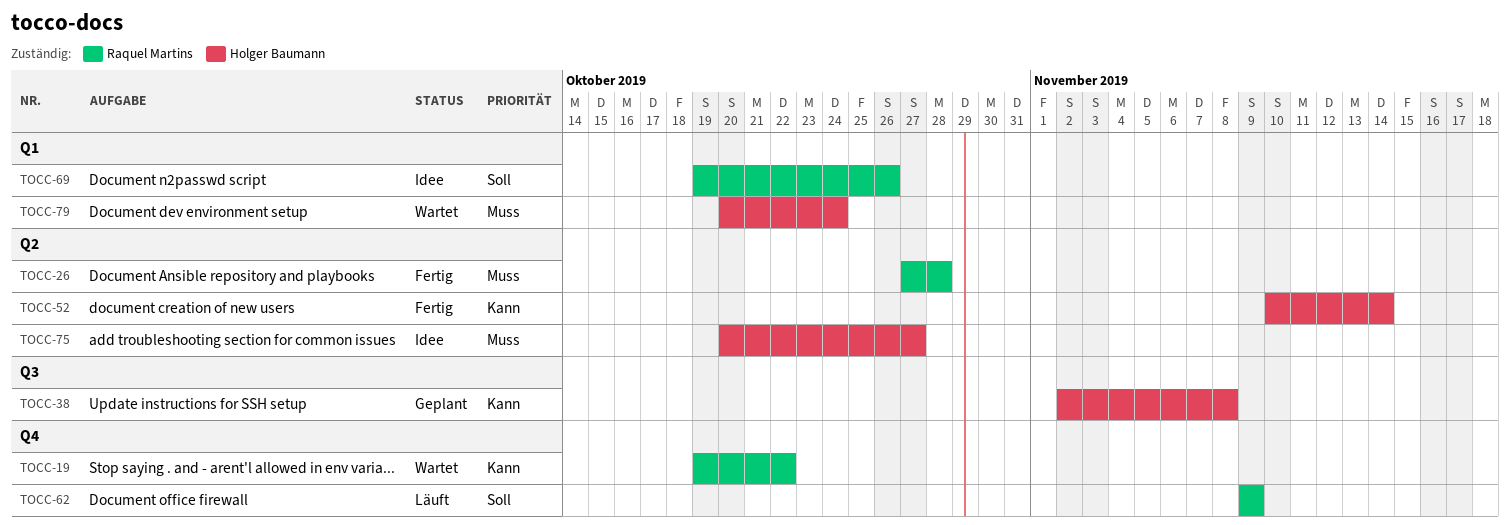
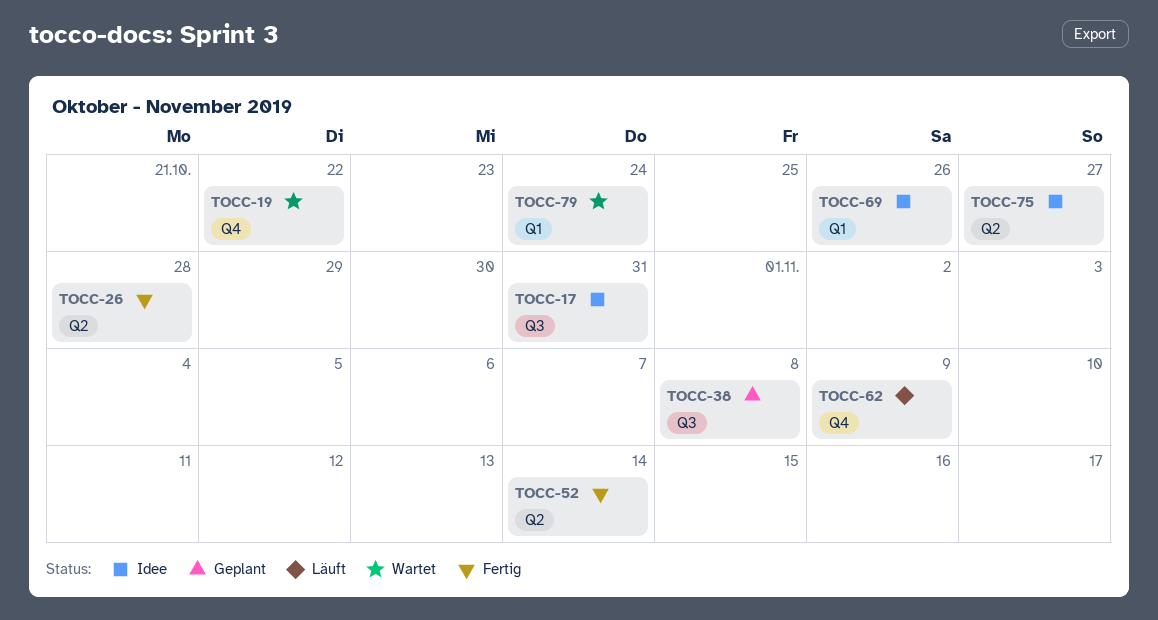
TOCC-17: none -> present

